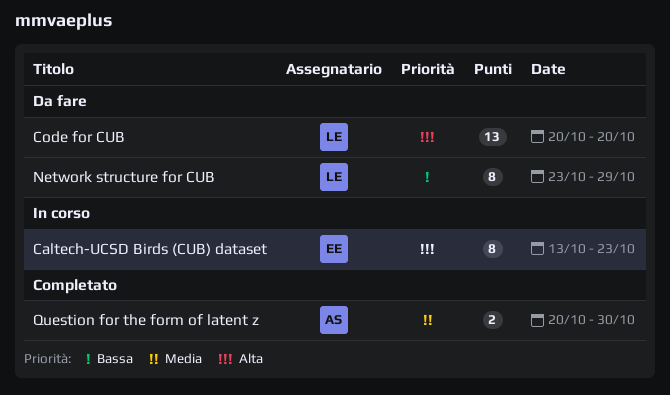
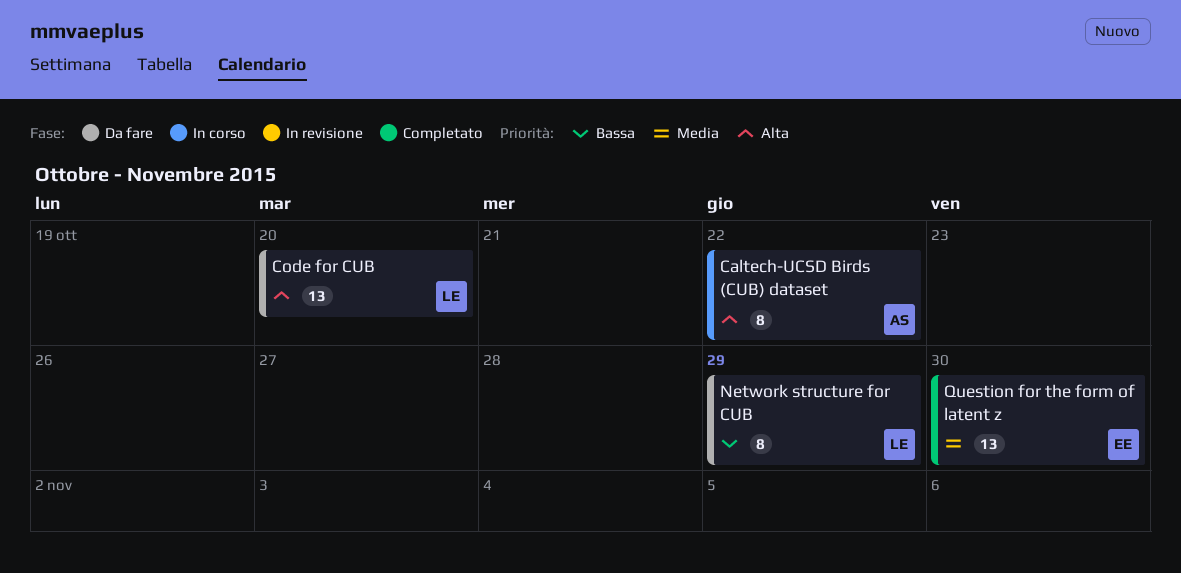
Caltech-UCSD Birds (CUB) dataset, owner: EE -> AS
Caltech-UCSD Birds (CUB) dataset, due: Oct 23 -> Oct 22
Question for the form of latent z, owner: AS -> EE
Question for the form of latent z, estimate: 2 -> 13

